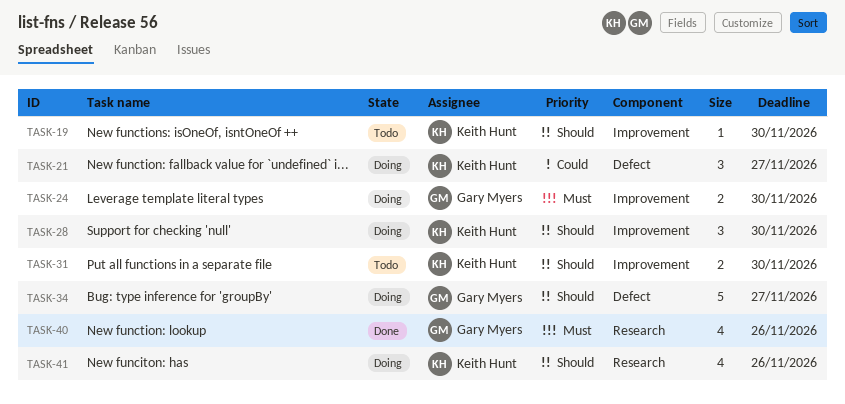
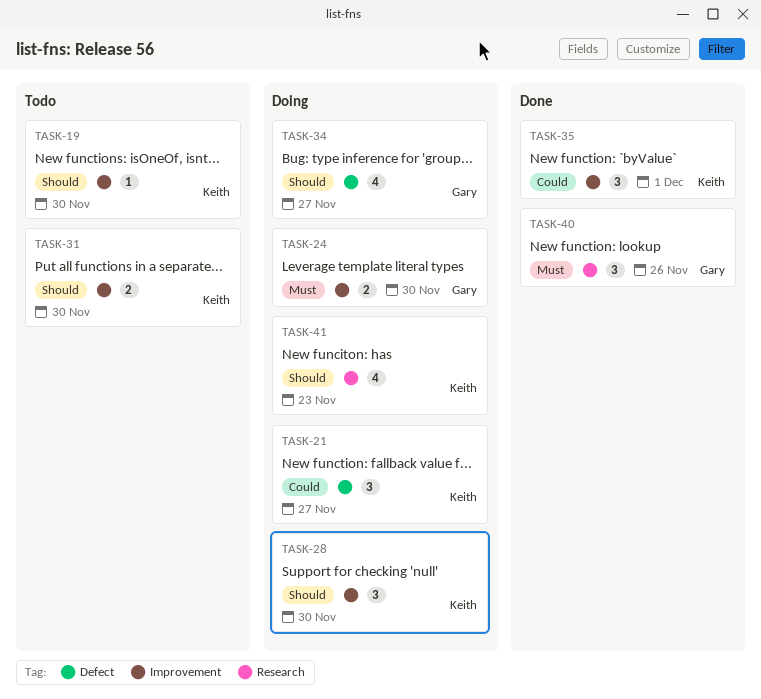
TASK-34, estimate: 5 -> 4
TASK-35: none -> present
TASK-40, estimate: 4 -> 3
TASK-41, due: Nov 26 -> Nov 23

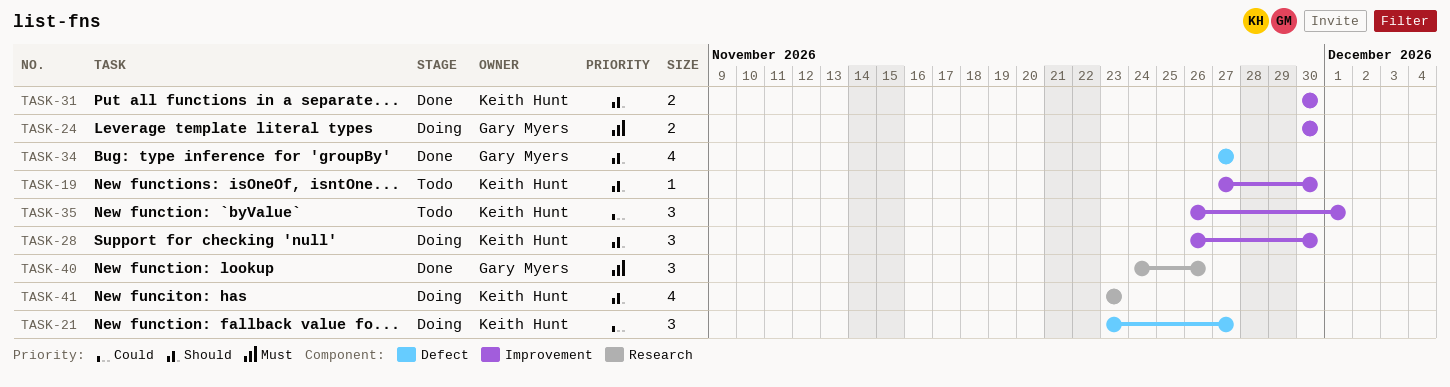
TASK-31, status: Todo -> Done
TASK-34, status: Doing -> Done
TASK-35, status: Done -> Todo

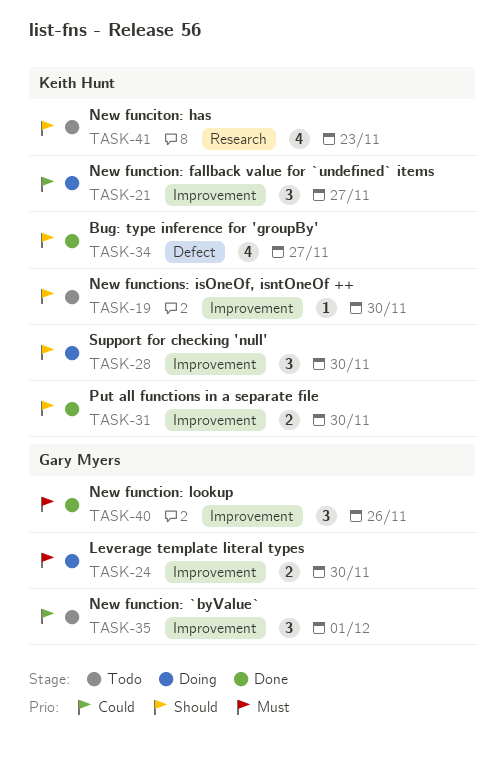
TASK-21, label: Defect -> Improvement
TASK-34, owner: Gary Myers -> Keith Hunt
TASK-35, owner: Keith Hunt -> Gary Myers
TASK-40, label: Research -> Improvement
TASK-41, status: Doing -> Todo

